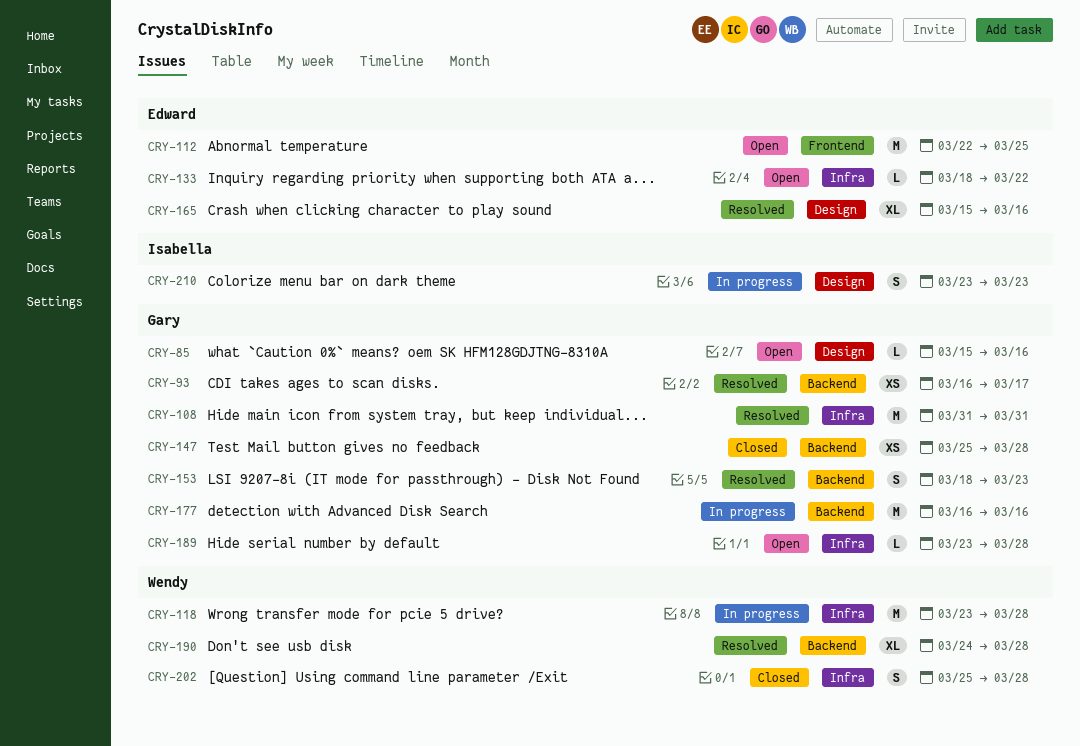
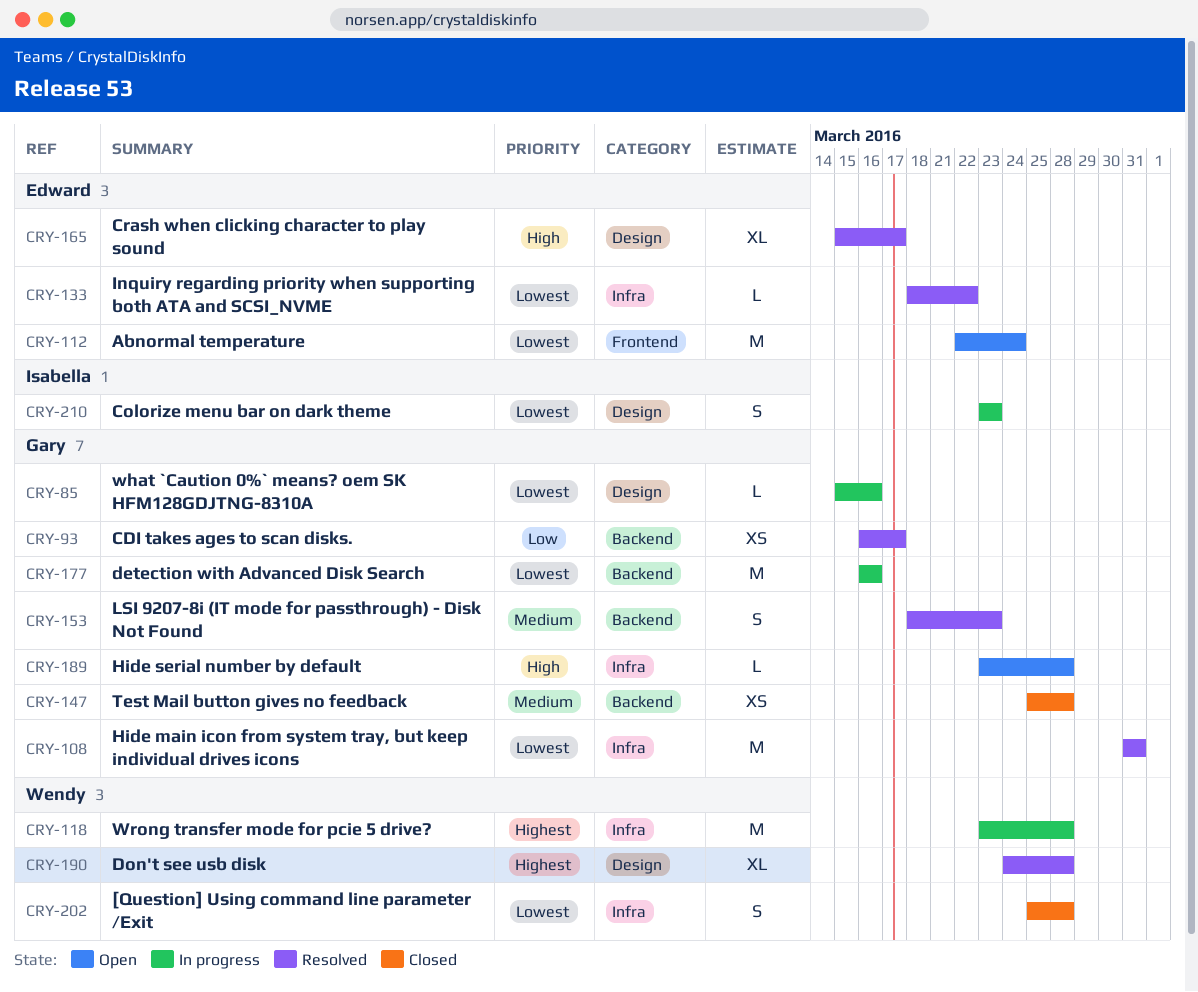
CRY-85, status: Open -> In progress
CRY-112, due: Mar 25 -> Mar 24
CRY-133, status: Open -> Resolved
CRY-165, due: Mar 16 -> Mar 17
CRY-190, label: Backend -> Design

